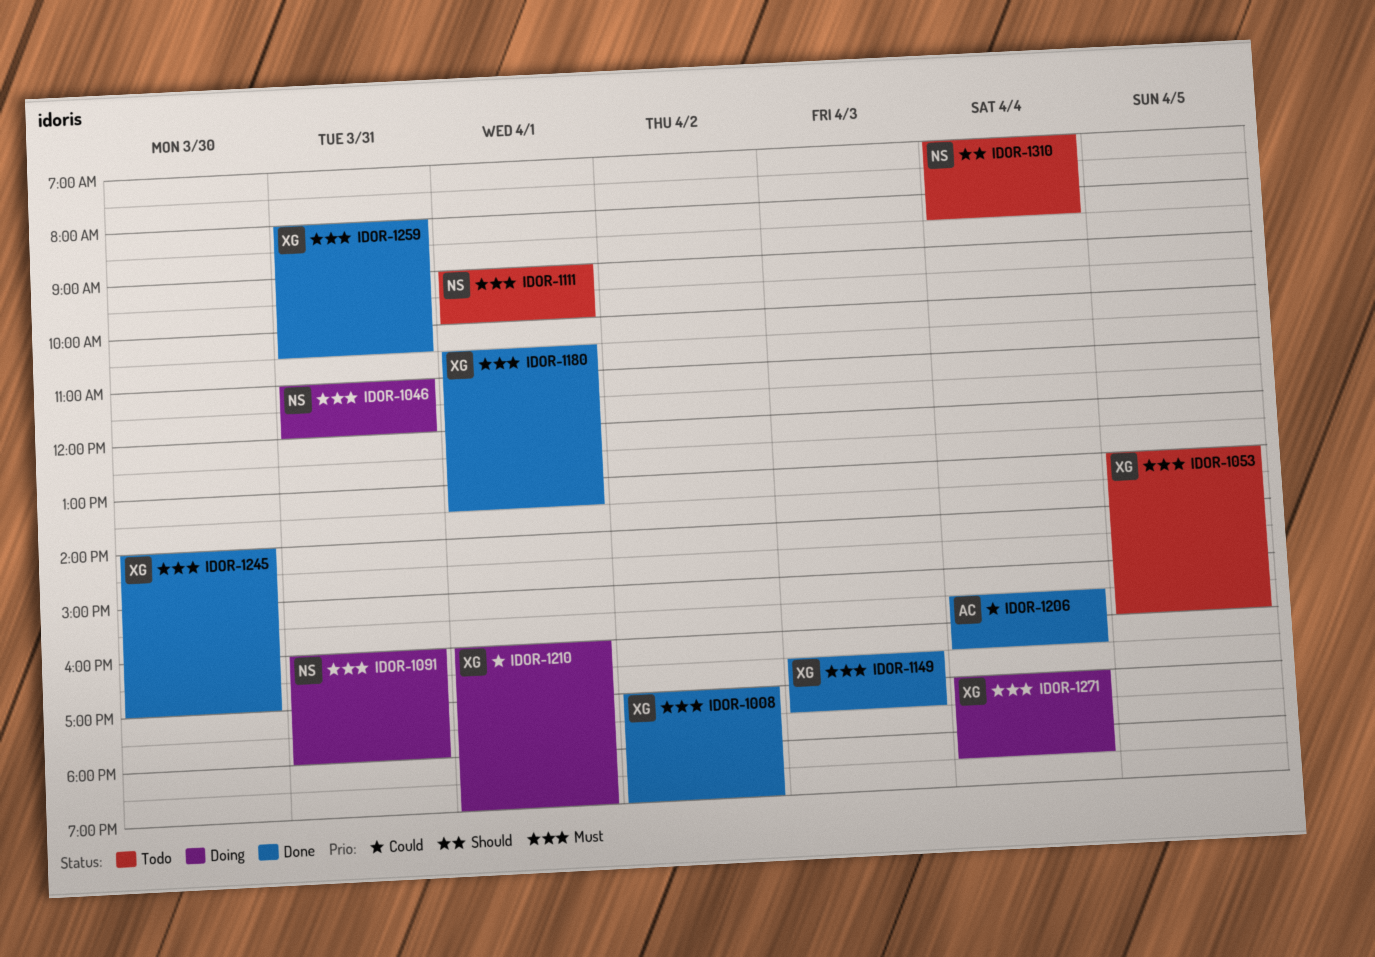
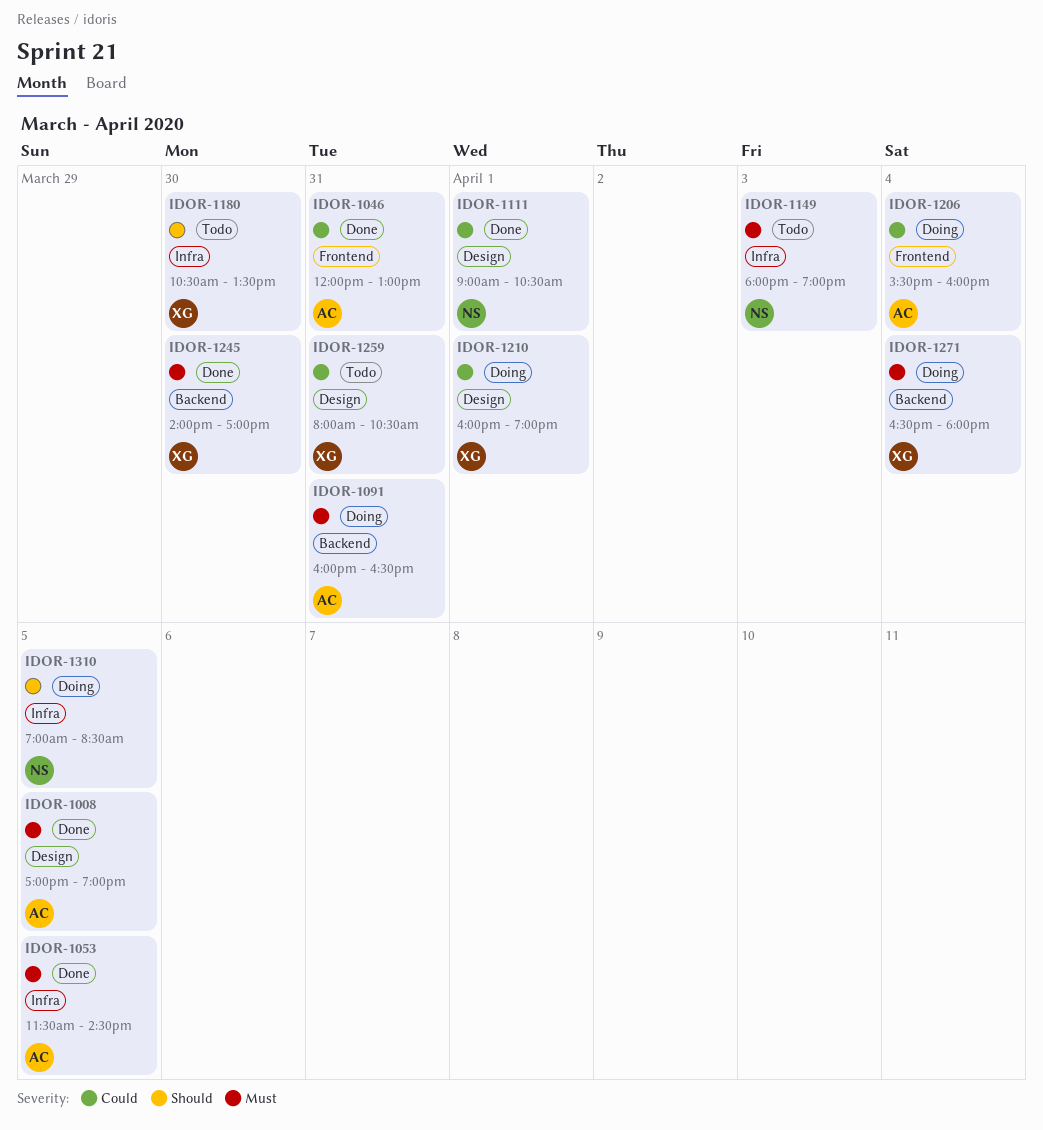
IDOR-1008, owner: XG -> AC
IDOR-1008, day: Apr 2 -> Apr 5
IDOR-1046, status: Doing -> Done
IDOR-1046, owner: NS -> AC
IDOR-1046, priority: Must -> Could
IDOR-1046, begins: 11:00 -> 12:00
IDOR-1046, ends: 12:00 -> 13:00
IDOR-1053, status: Todo -> Done
IDOR-1053, owner: XG -> AC
IDOR-1053, begins: 13:00 -> 11:30
IDOR-1053, ends: 16:00 -> 14:30
IDOR-1091, owner: NS -> AC
IDOR-1091, ends: 18:00 -> 16:30
IDOR-1111, status: Todo -> Done
IDOR-1111, priority: Must -> Could
IDOR-1111, ends: 10:00 -> 10:30
IDOR-1149, status: Done -> Todo
IDOR-1149, owner: XG -> NS
IDOR-1149, begins: 16:30 -> 18:00
IDOR-1149, ends: 17:30 -> 19:00
IDOR-1180, status: Done -> Todo
IDOR-1180, priority: Must -> Should
IDOR-1180, day: Apr 1 -> Mar 30
IDOR-1206, status: Done -> Doing
IDOR-1206, ends: 16:30 -> 16:00
IDOR-1259, status: Done -> Todo
IDOR-1259, priority: Must -> Could
IDOR-1271, begins: 17:00 -> 16:30
IDOR-1271, ends: 18:30 -> 18:00
IDOR-1310, status: Todo -> Doing
IDOR-1310, day: Apr 4 -> Apr 5

